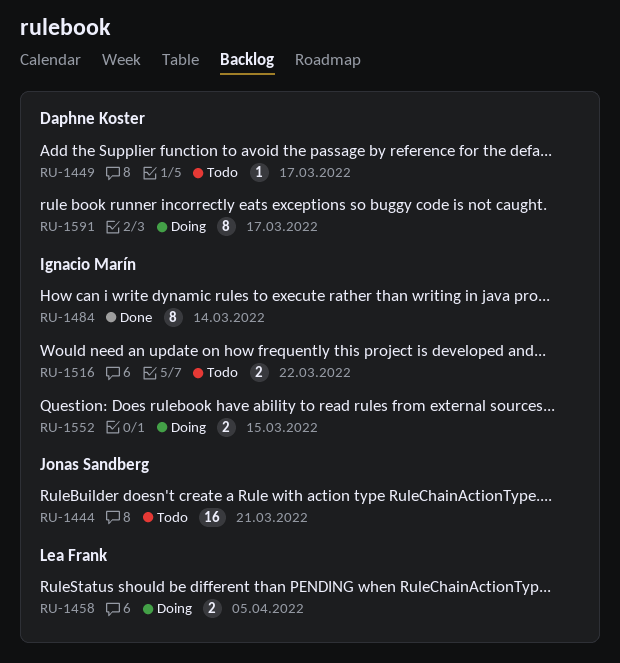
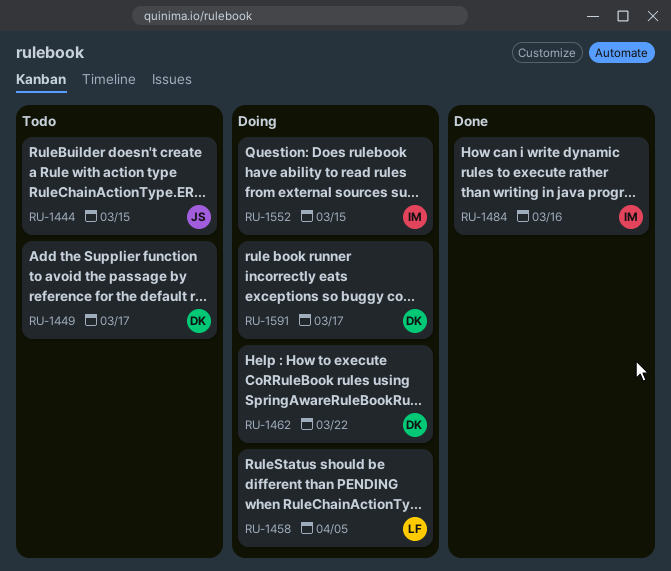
RU-1444, due: Mar 21 -> Mar 15
RU-1462: none -> present
RU-1484, due: Mar 14 -> Mar 16
RU-1516: present -> none

